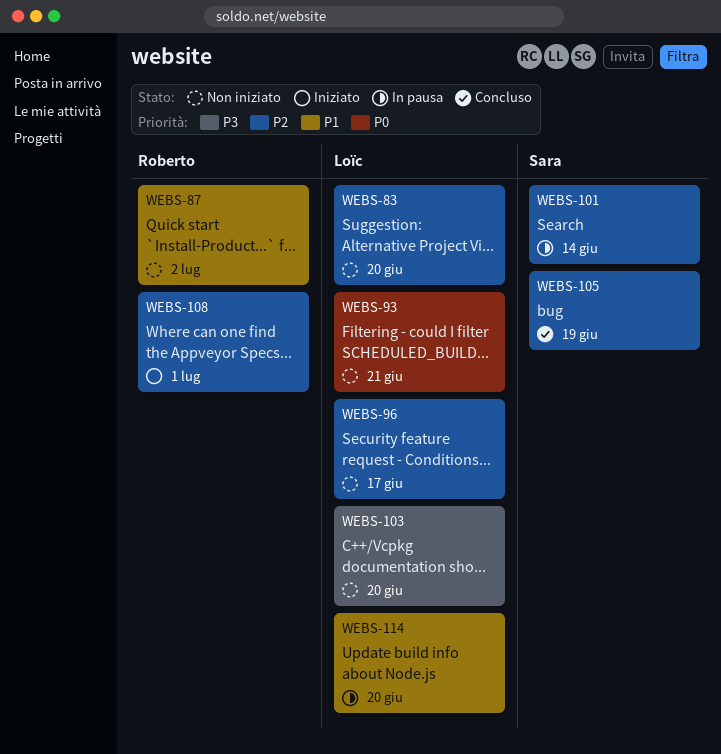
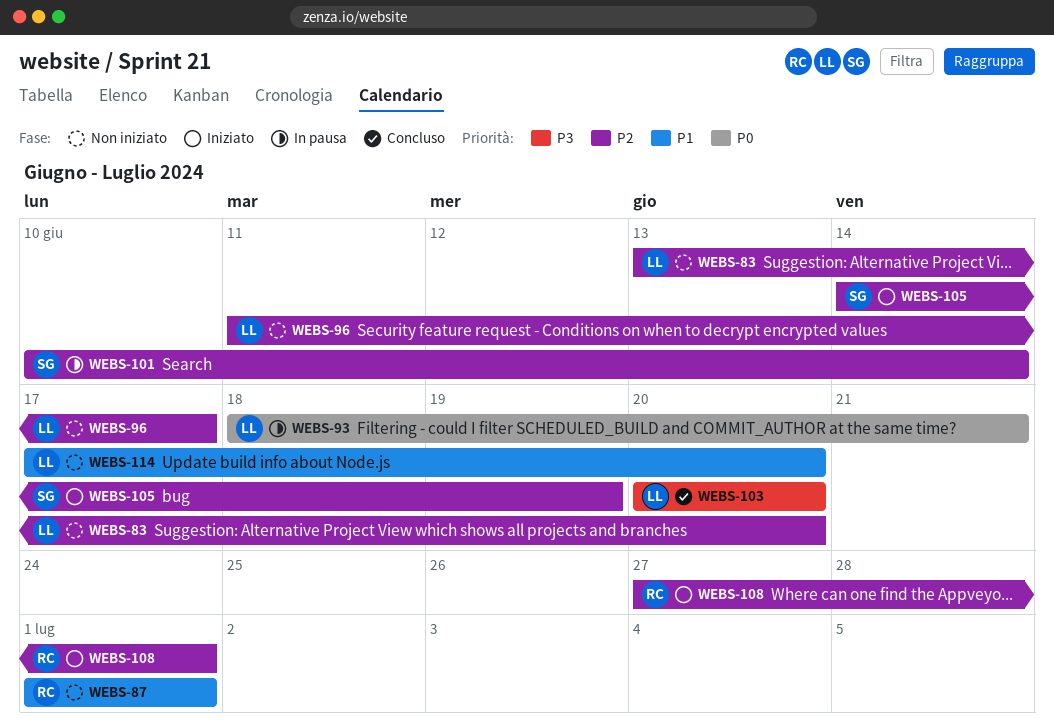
WEBS-87, due: Jul 2 -> Jul 1
WEBS-93, status: Non iniziato -> In pausa
WEBS-103, status: Non iniziato -> Concluso
WEBS-105, status: Concluso -> Iniziato
WEBS-114, status: In pausa -> Non iniziato

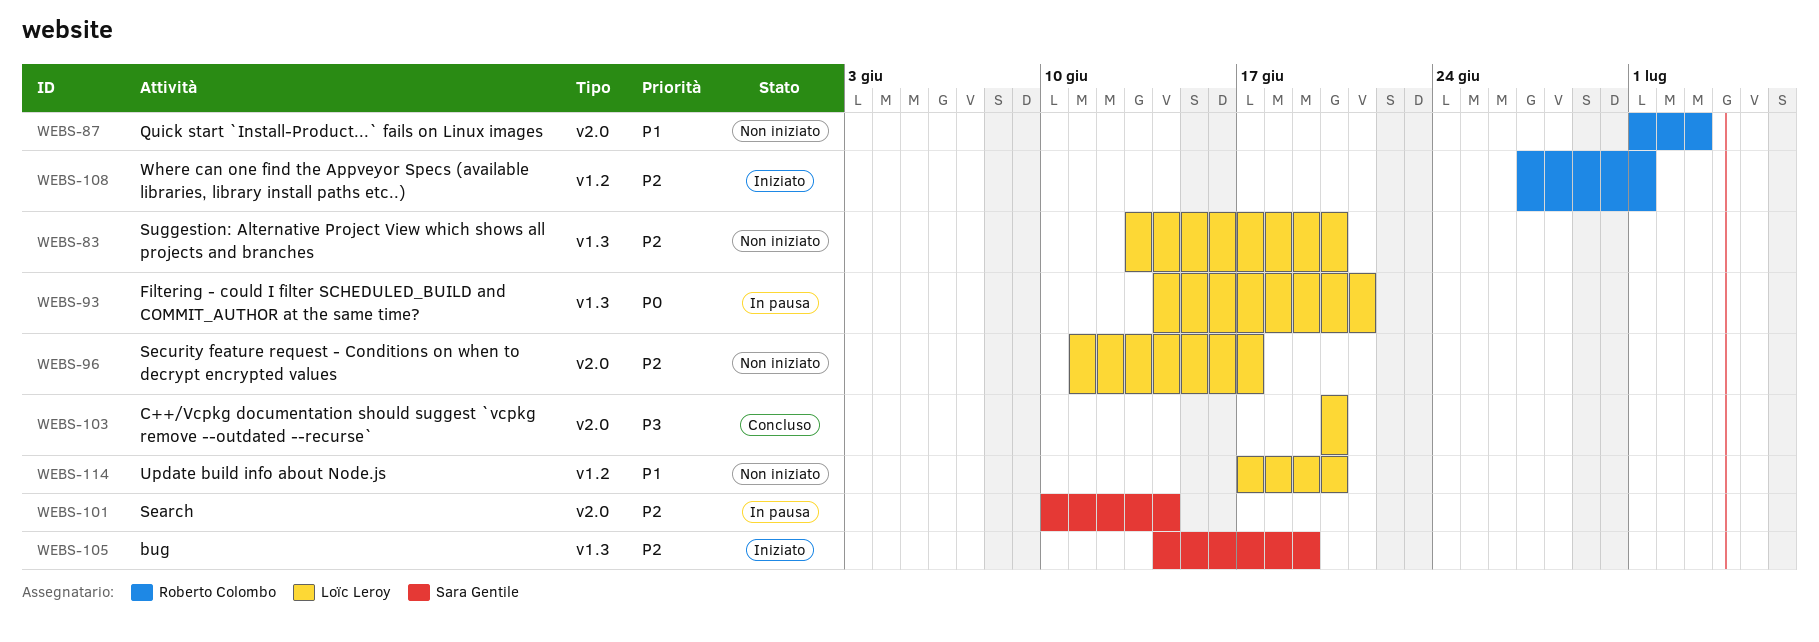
WEBS-87, due: Jul 1 -> Jul 3
WEBS-93, start: Jun 18 -> Jun 14

